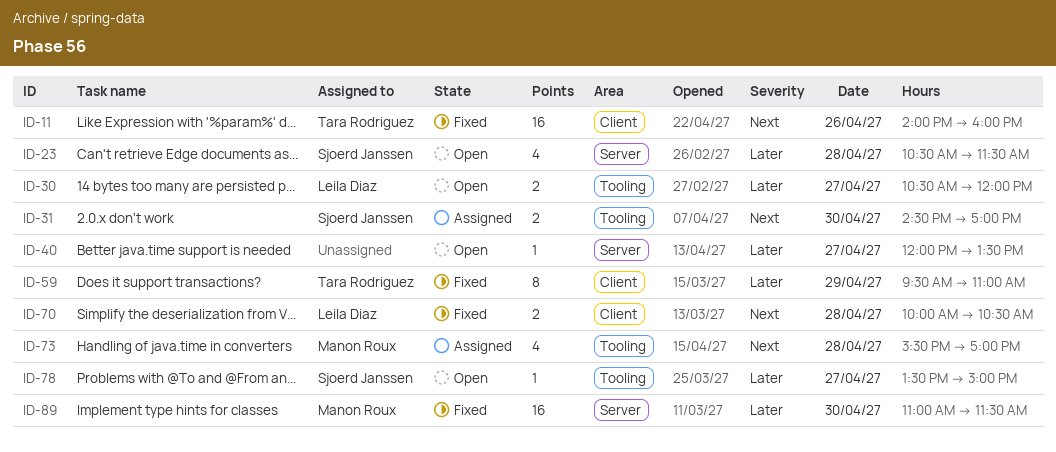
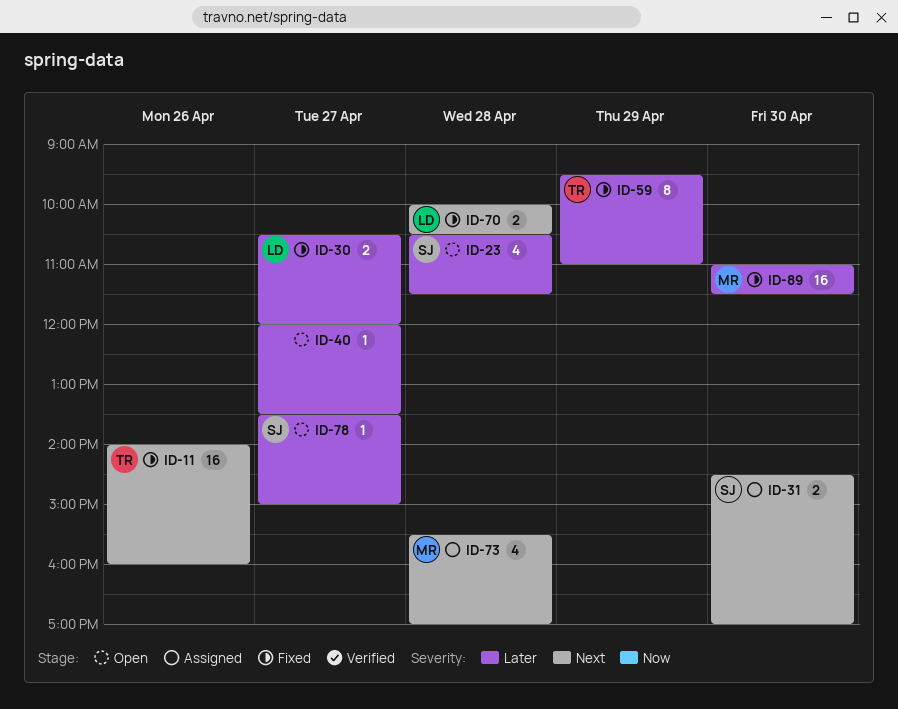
ID-30, status: Open -> Fixed

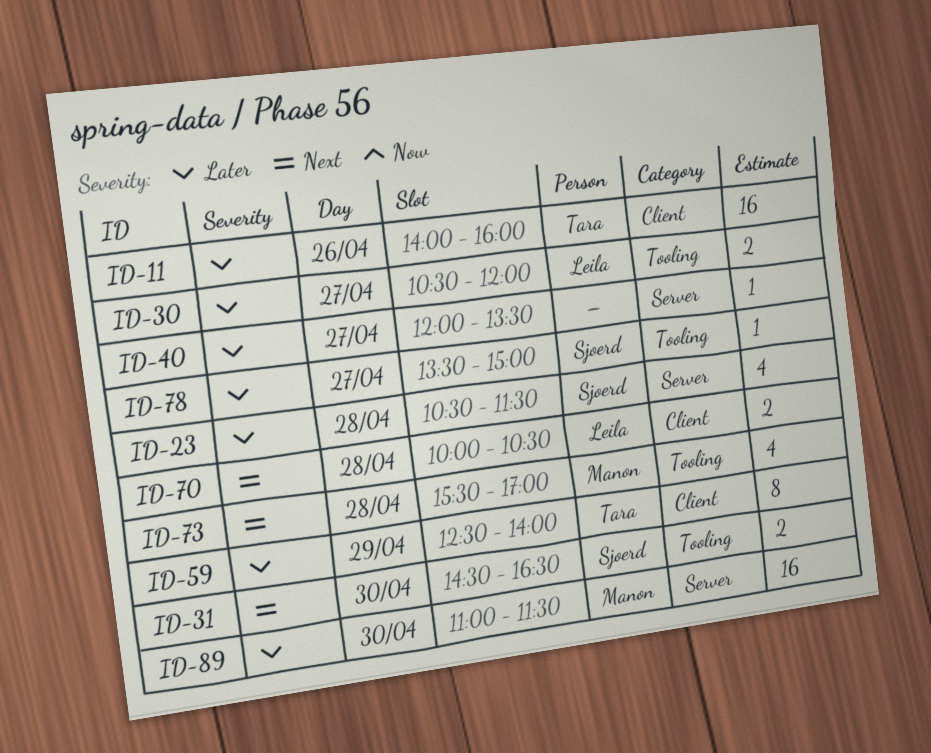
ID-11, priority: Next -> Later
ID-31, ends: 17:00 -> 16:30
ID-59, begins: 09:30 -> 12:30
ID-59, ends: 11:00 -> 14:00

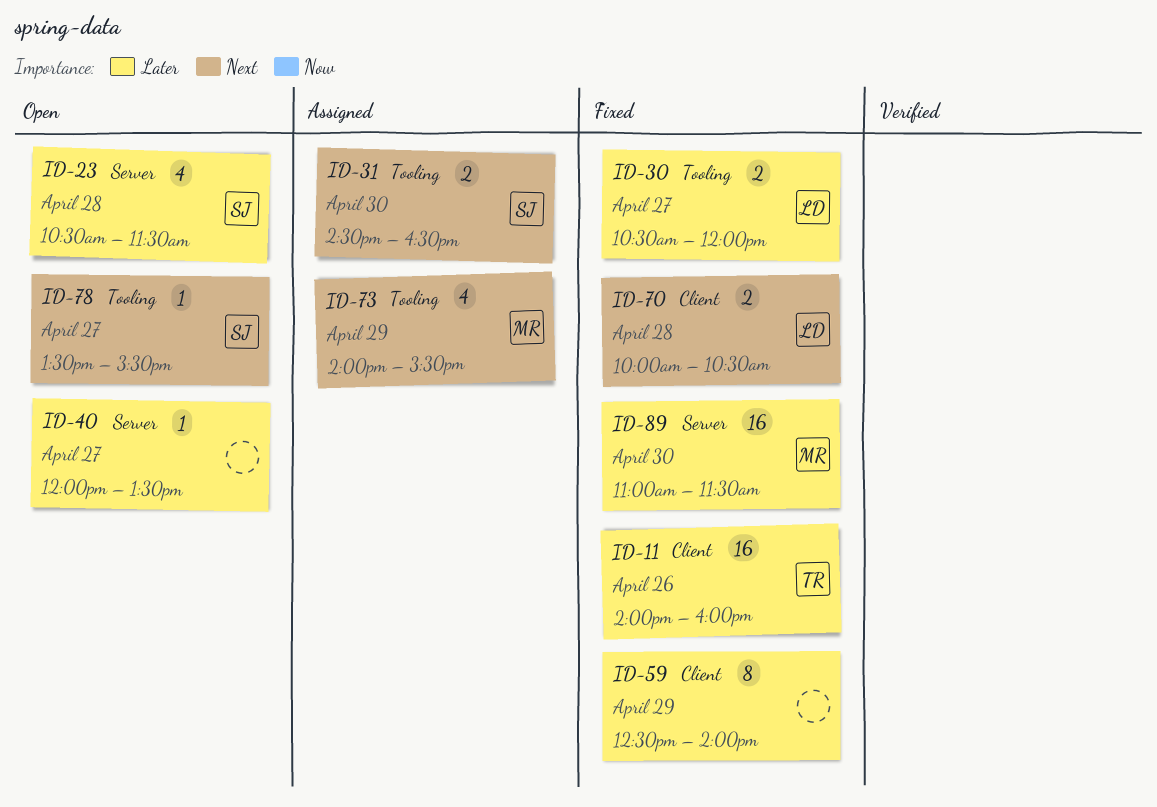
ID-59, owner: Tara -> none
ID-73, day: Apr 28 -> Apr 29
ID-73, begins: 15:30 -> 14:00
ID-73, ends: 17:00 -> 15:30
ID-78, priority: Later -> Next
ID-78, ends: 15:00 -> 15:30

